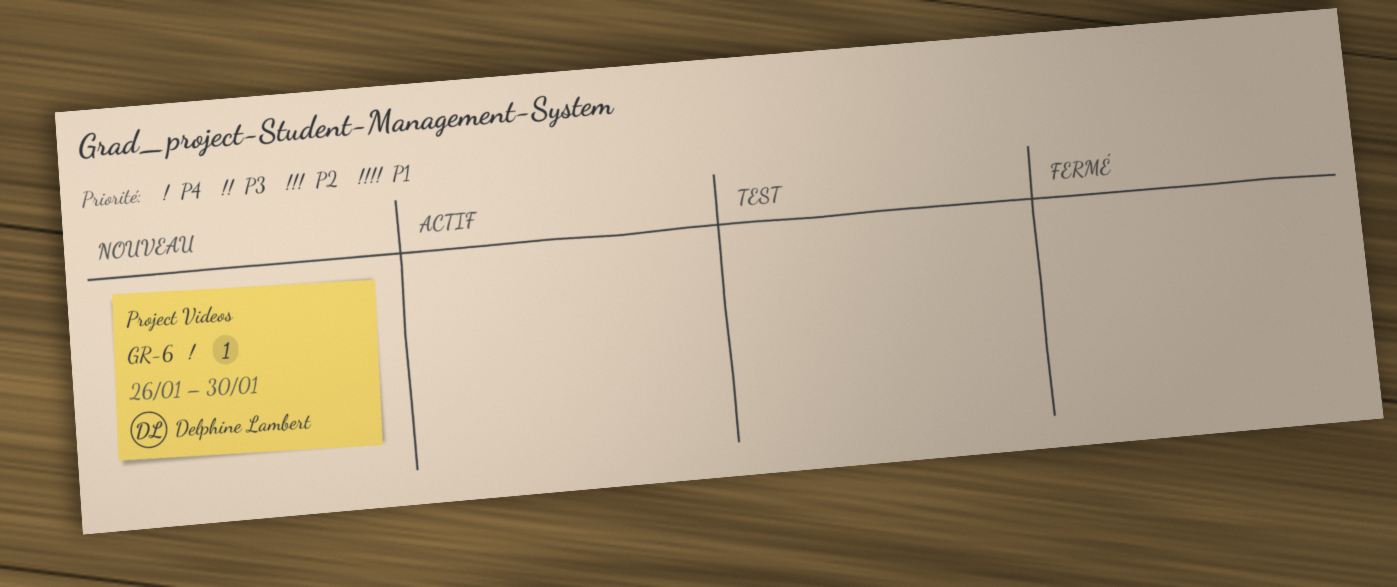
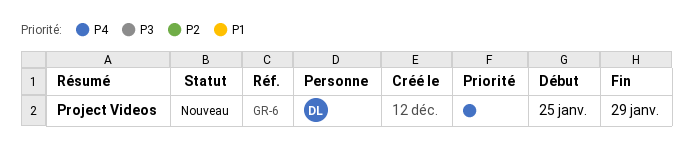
GR-6, start: Jan 26 -> Jan 25
GR-6, due: Jan 30 -> Jan 29

